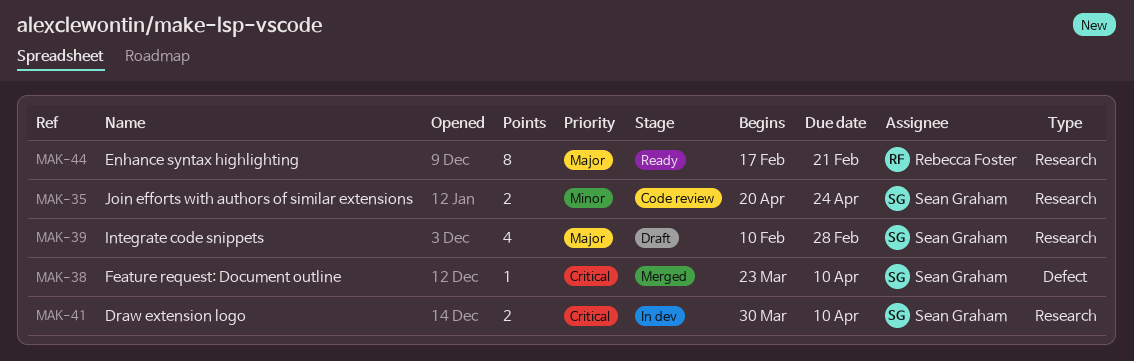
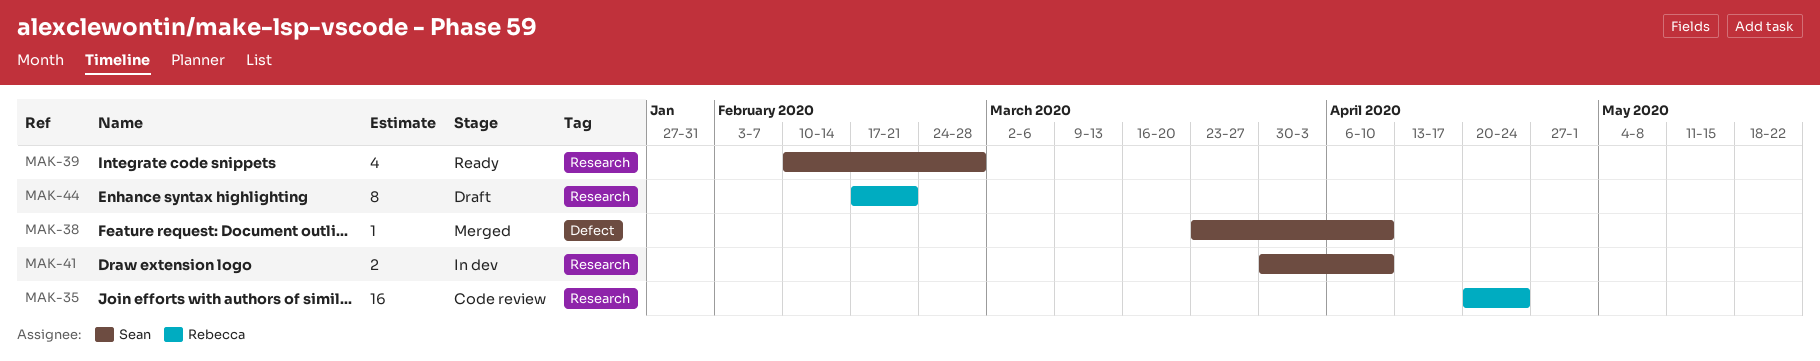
MAK-35, owner: Sean Graham -> Rebecca Foster
MAK-35, estimate: 2 -> 16
MAK-39, status: Draft -> Ready
MAK-44, status: Ready -> Draft

